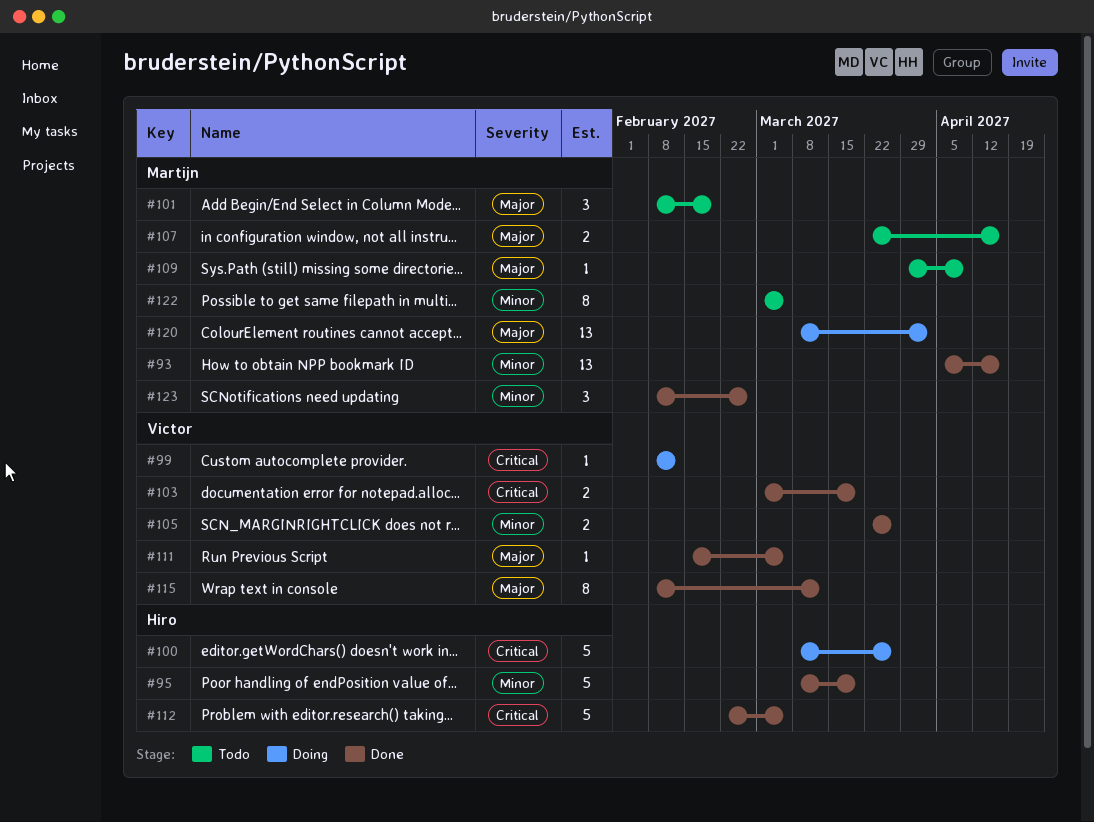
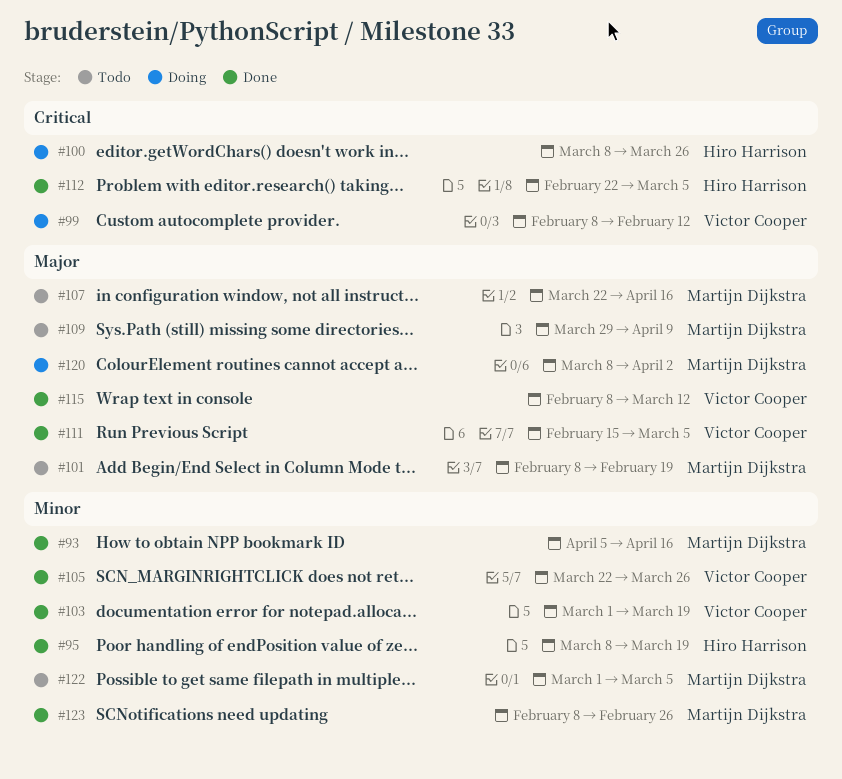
#103, priority: Critical -> Minor

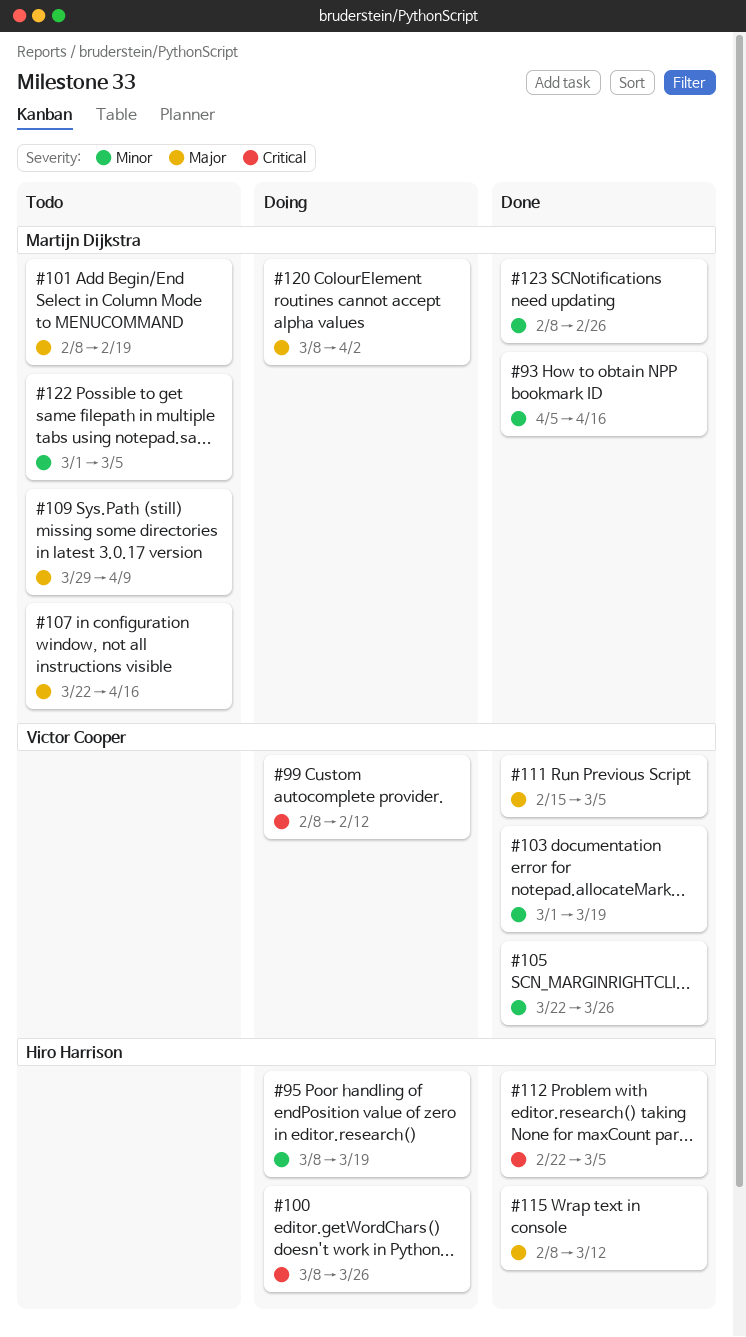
#95, status: Done -> Doing
#115, owner: Victor Cooper -> Hiro Harrison

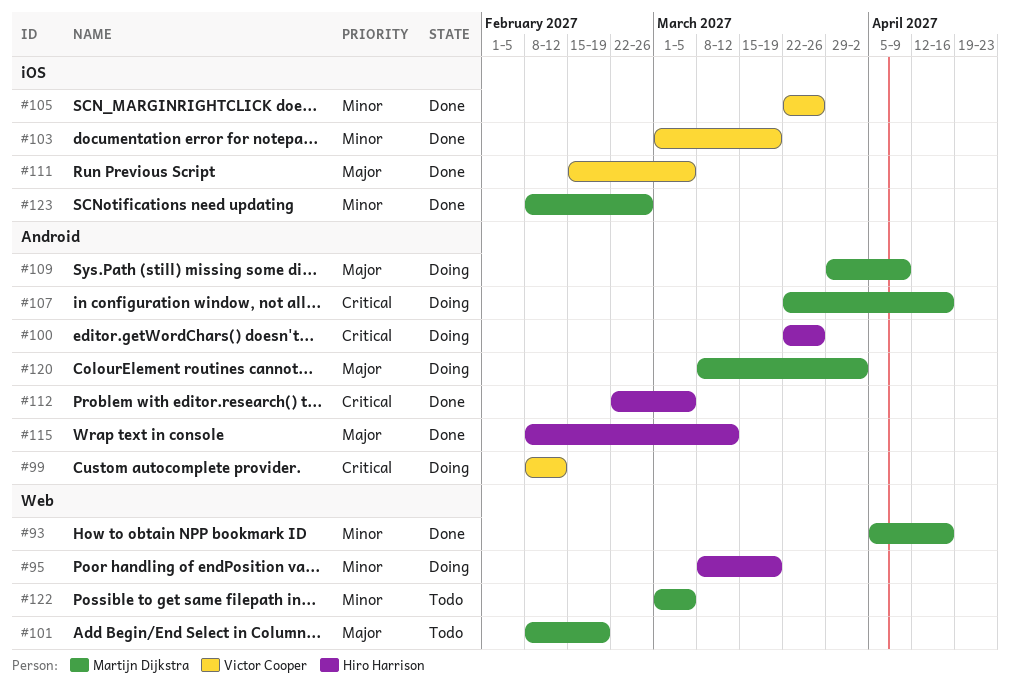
#100, start: Mar 8 -> Mar 22
#107, status: Todo -> Doing
#107, priority: Major -> Critical
#109, status: Todo -> Doing

